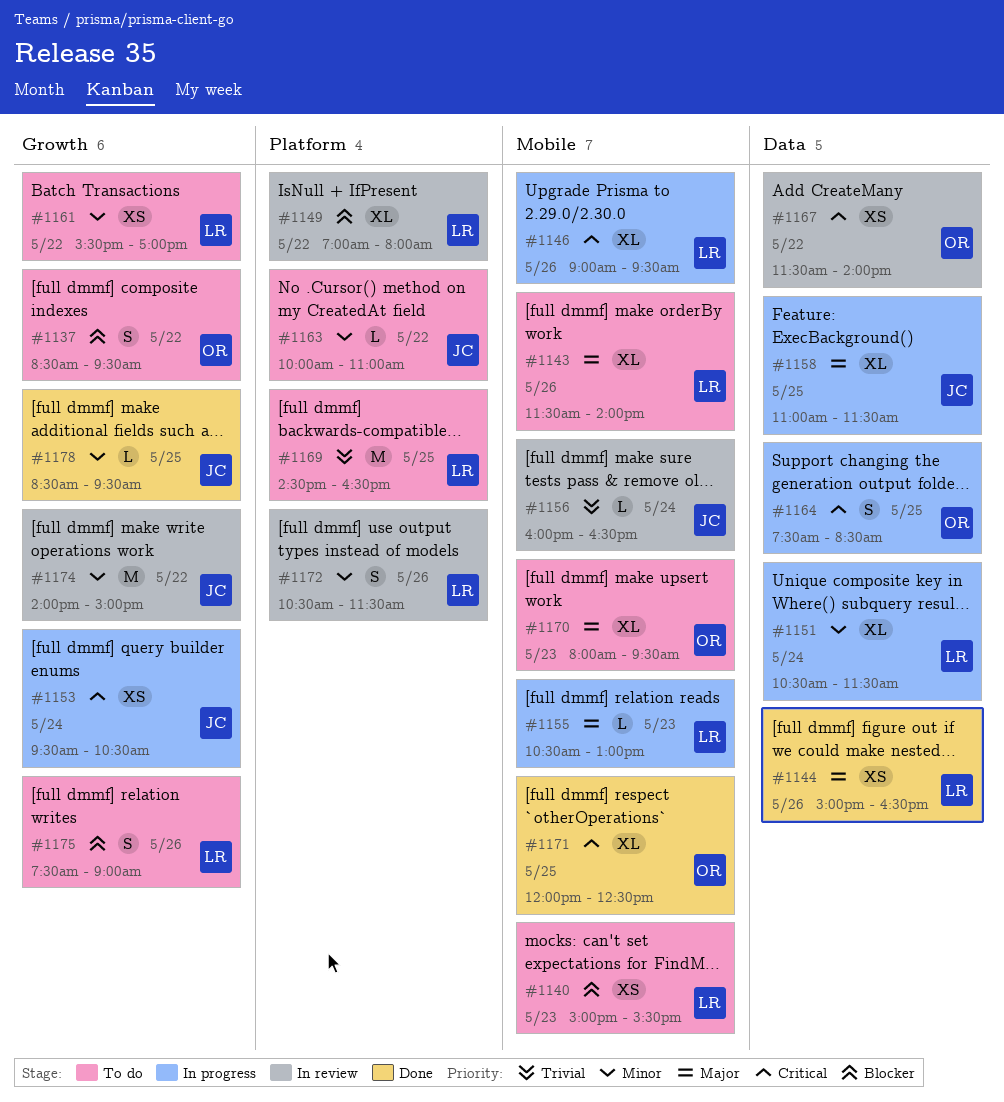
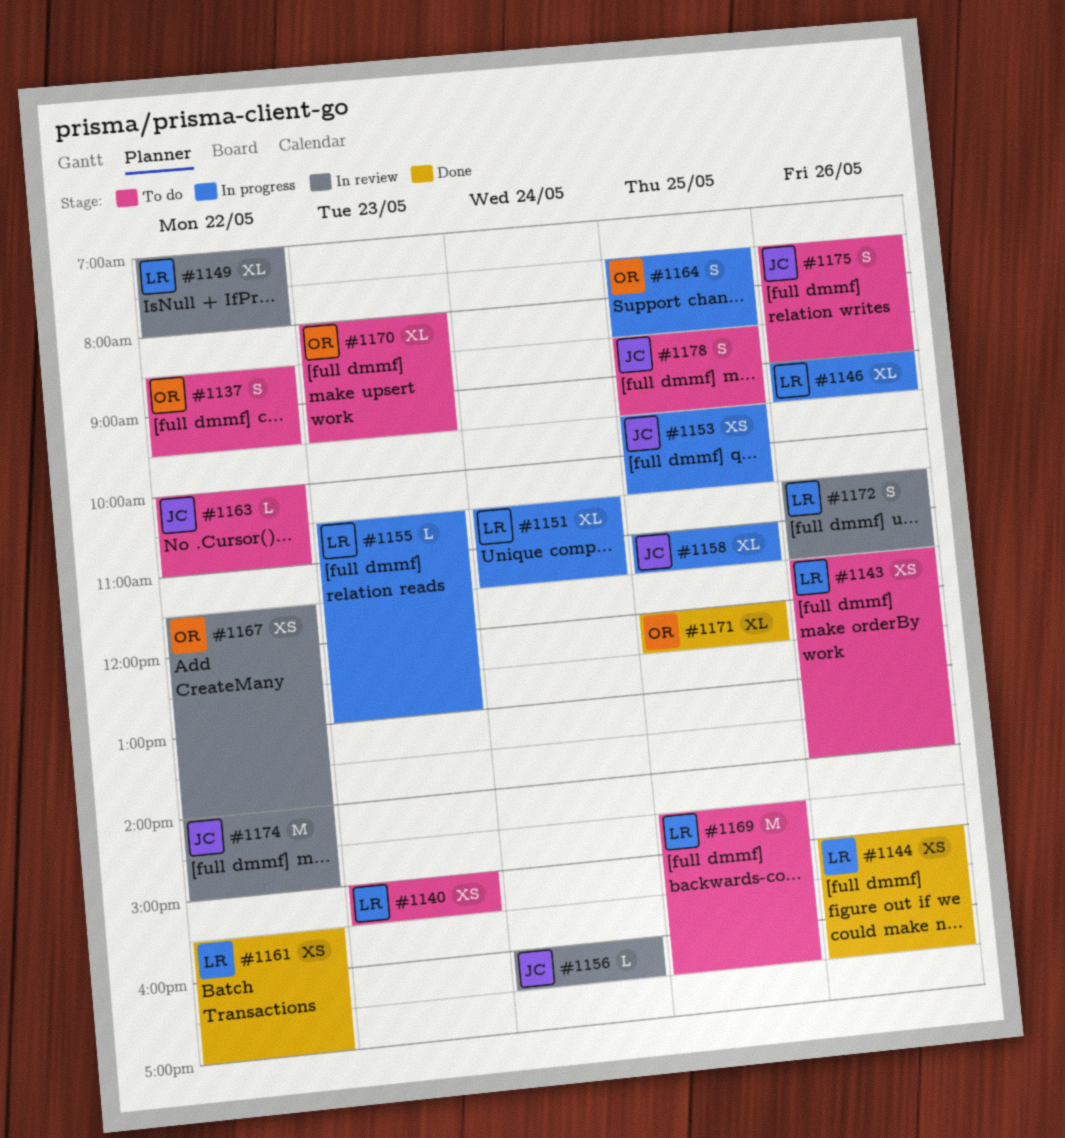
#1143, estimate: XL -> XS
#1153, day: May 24 -> May 25
#1161, status: To do -> Done
#1175, owner: LR -> JC
#1178, status: Done -> To do
#1178, estimate: L -> S

